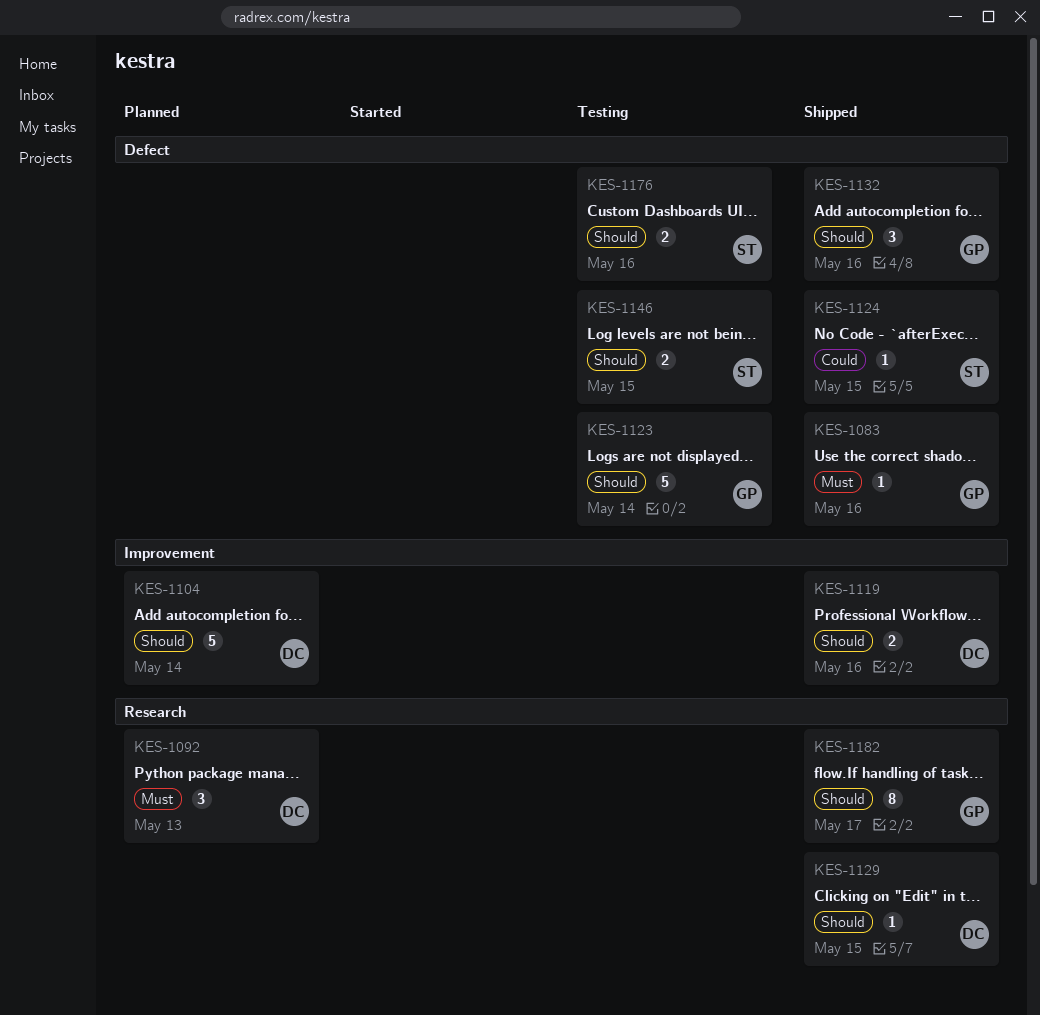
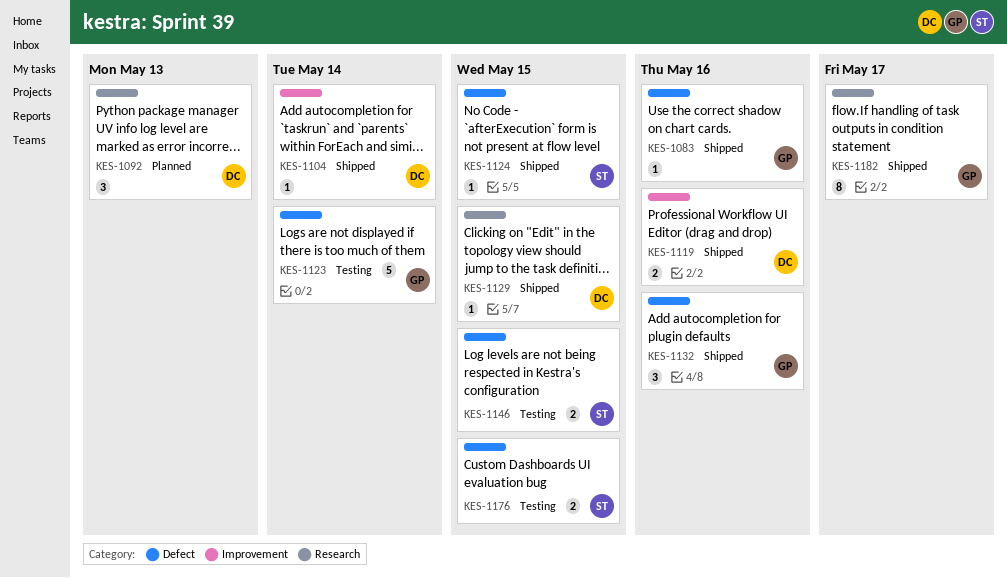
KES-1104, status: Planned -> Shipped
KES-1104, estimate: 5 -> 1
KES-1176, due: May 16 -> May 15

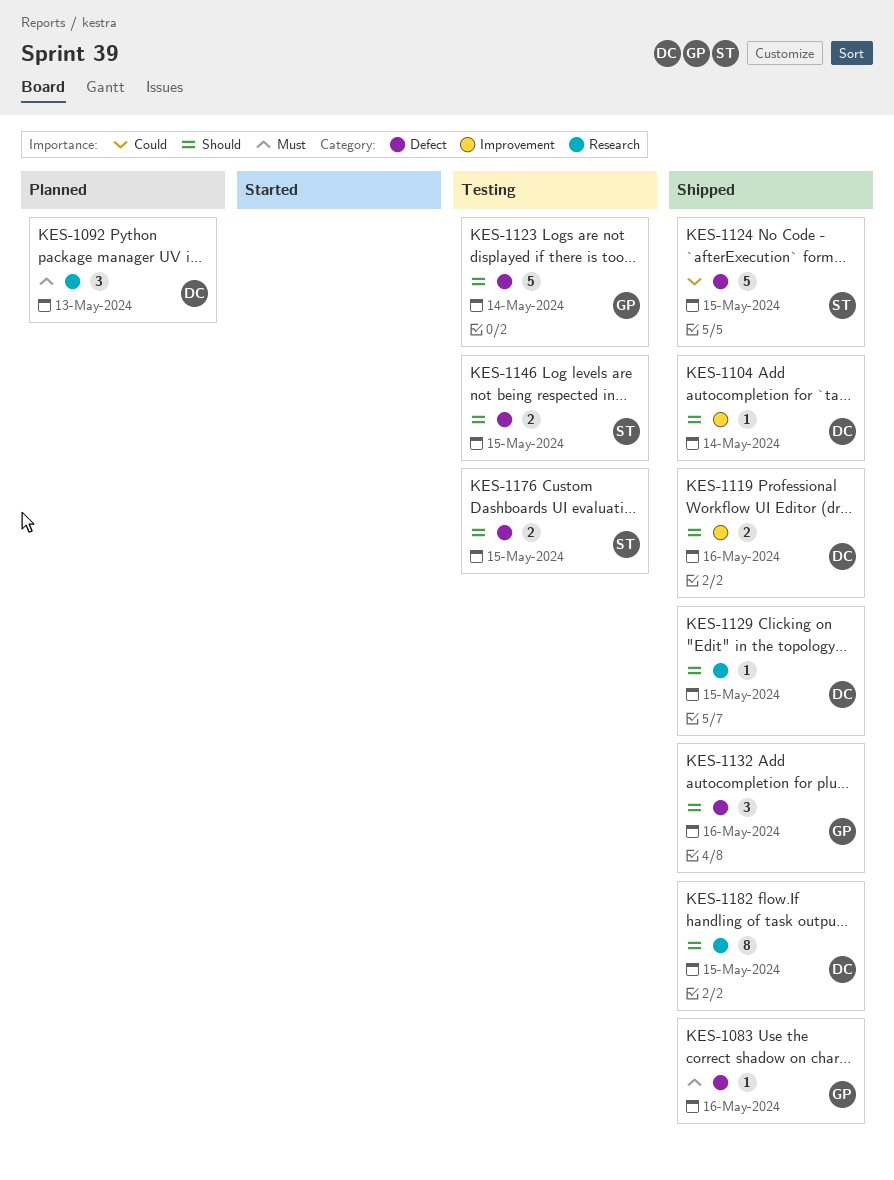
KES-1124, estimate: 1 -> 5
KES-1182, owner: GP -> DC
KES-1182, due: May 17 -> May 15

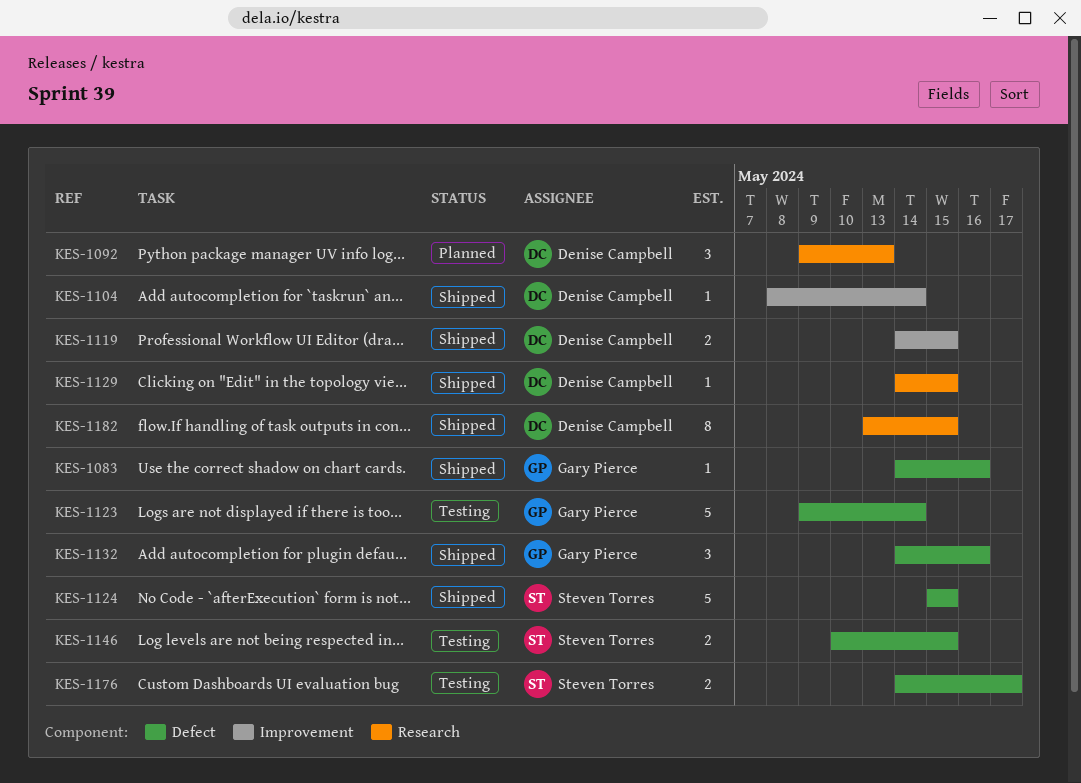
KES-1119, due: May 16 -> May 15
KES-1176, due: May 15 -> May 17

